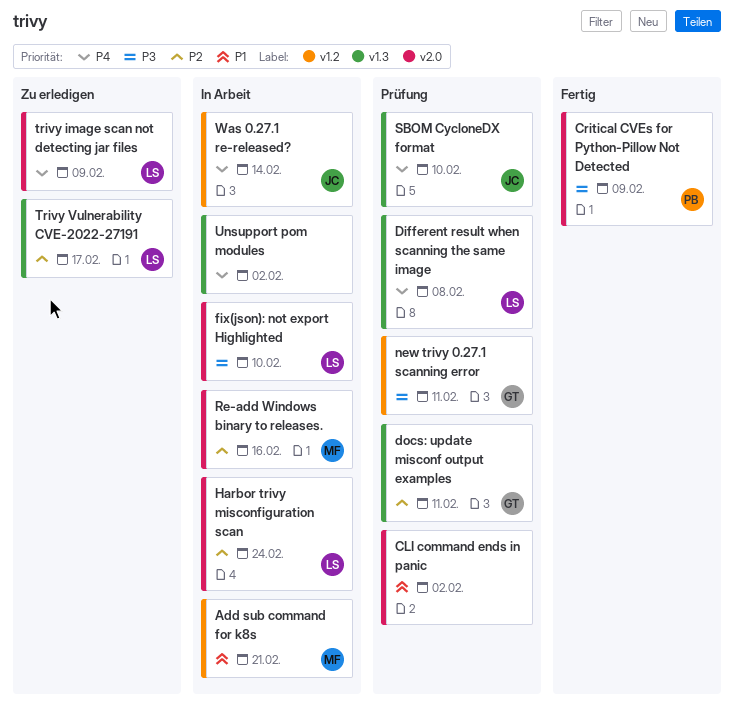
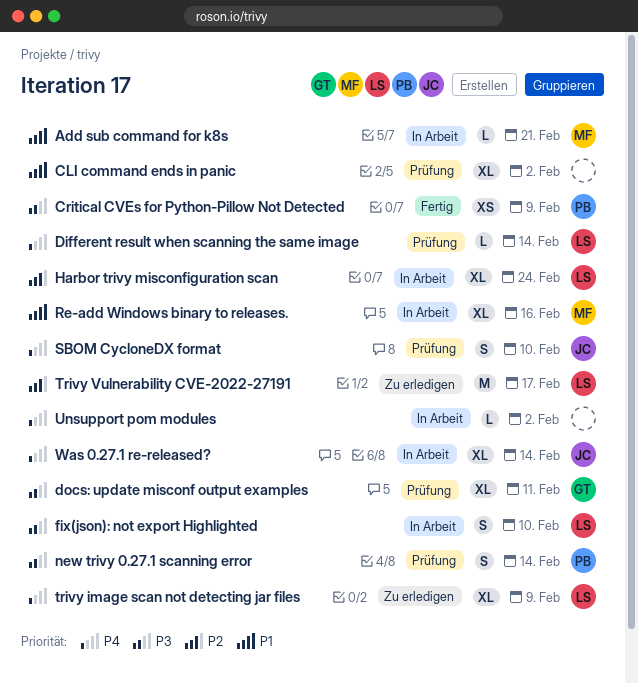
Different result when scanning the same image, due: Feb 8 -> Feb 14
docs: update misconf output examples, priority: P2 -> P3
new trivy 0.27.1 scanning error, owner: GT -> PB
new trivy 0.27.1 scanning error, due: Feb 11 -> Feb 14
Re-add Windows binary to releases., priority: P2 -> P1

